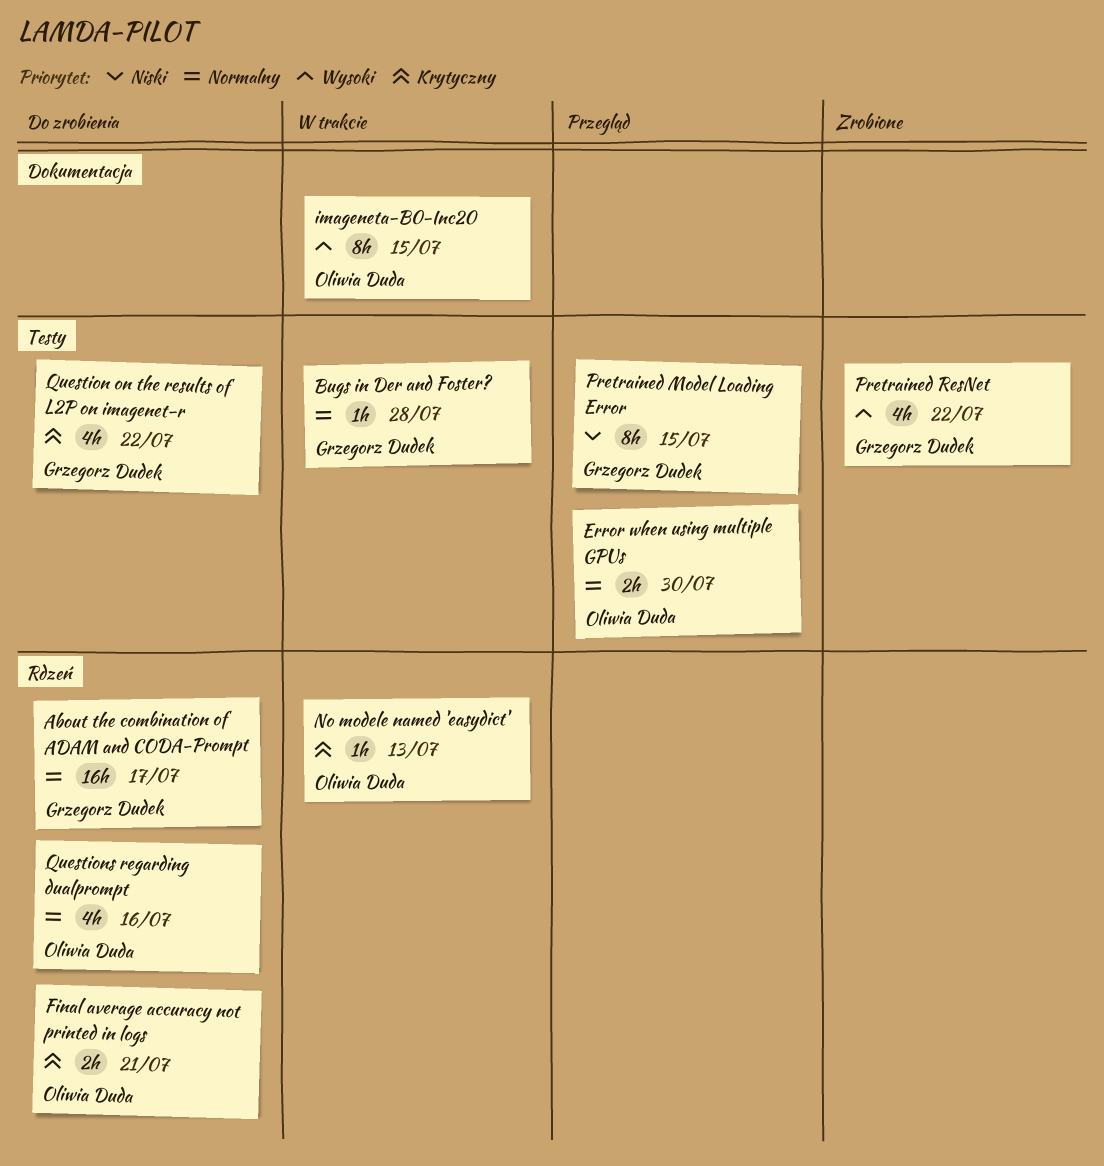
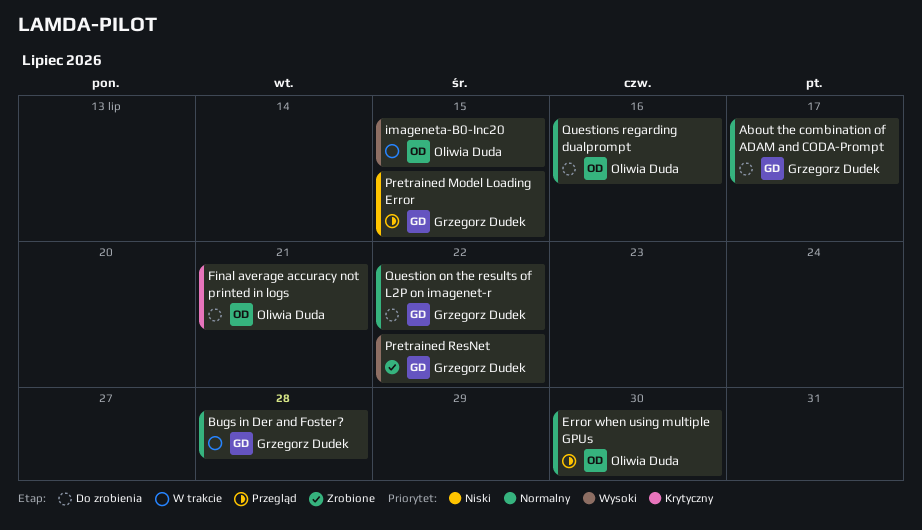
No modele named 'easydict': present -> none
Question on the results of L2P on imagenet-r, priority: Krytyczny -> Normalny

